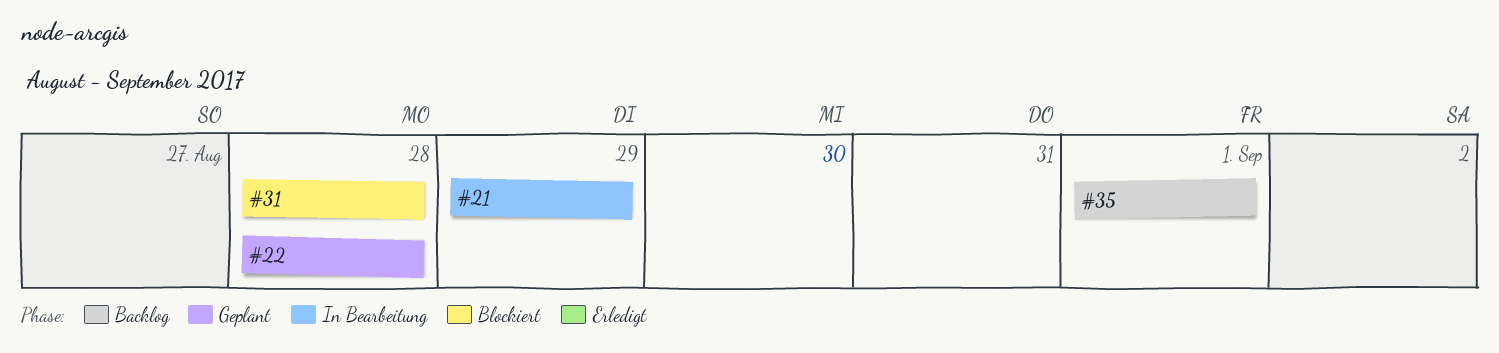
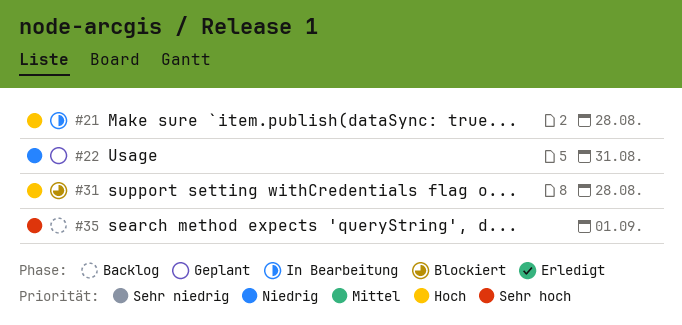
#21, due: Aug 29 -> Aug 28
#22, due: Aug 28 -> Aug 31

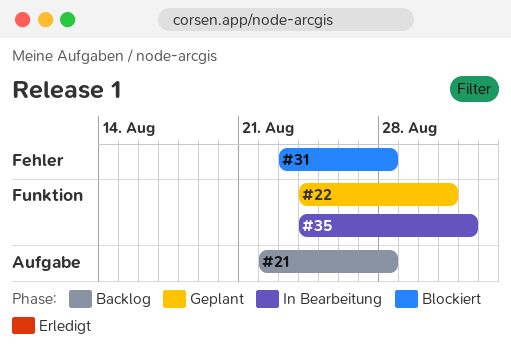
#21, status: In Bearbeitung -> Backlog
#35, status: Backlog -> In Bearbeitung

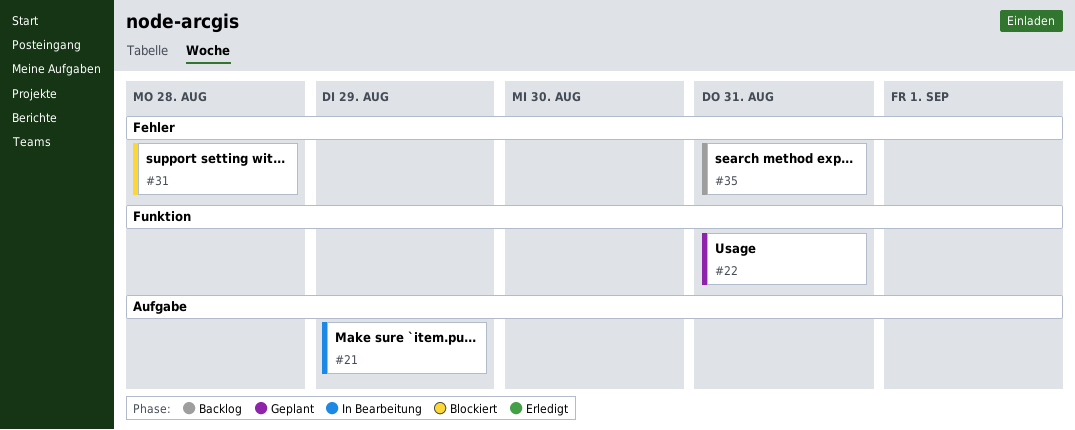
#21, status: Backlog -> In Bearbeitung
#21, due: Aug 28 -> Aug 29
#35, status: In Bearbeitung -> Backlog
#35, label: Funktion -> Fehler
#35, due: Sep 1 -> Aug 31

